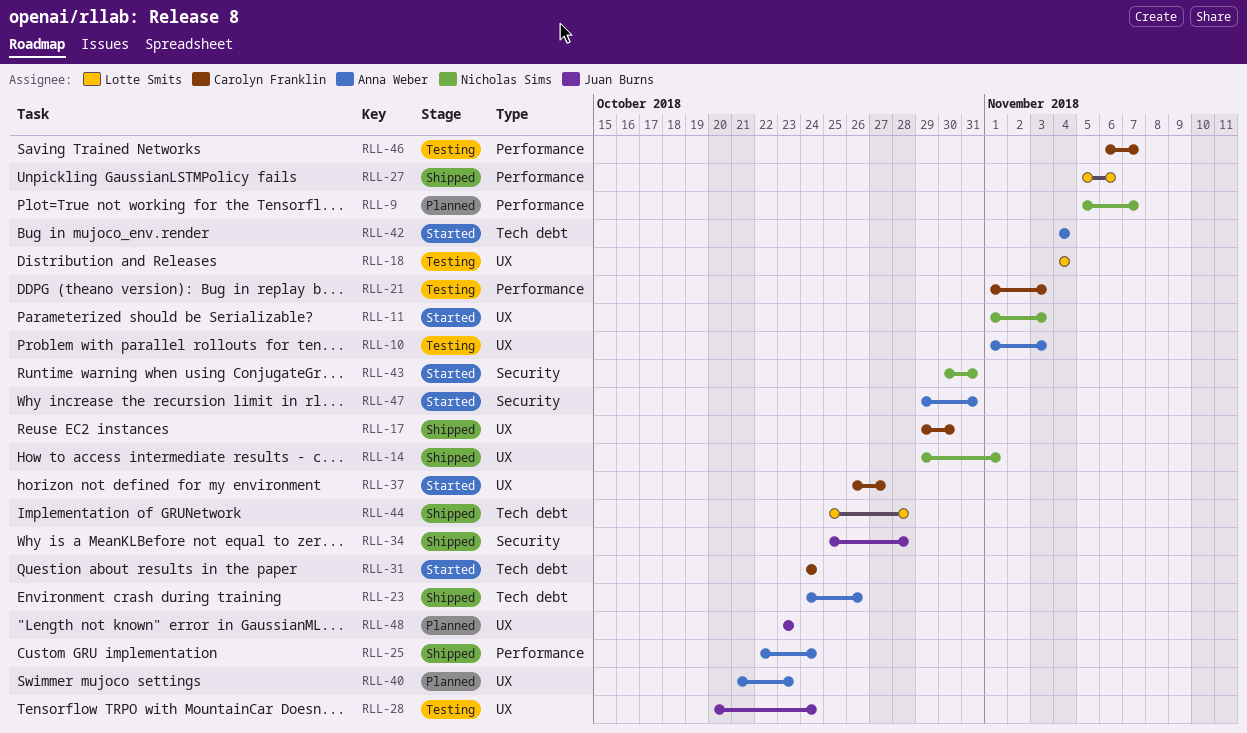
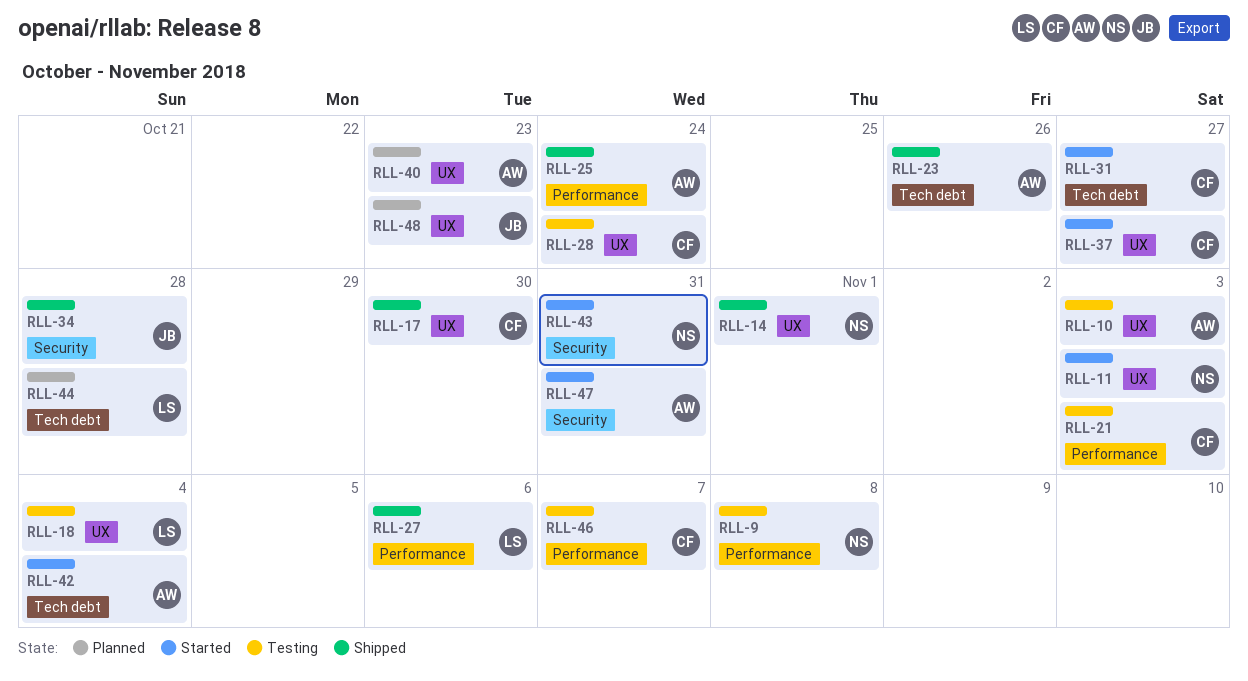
RLL-9, status: Planned -> Testing
RLL-9, due: Nov 7 -> Nov 8
RLL-28, owner: Juan Burns -> Carolyn Franklin
RLL-31, due: Oct 24 -> Oct 27
RLL-44, status: Shipped -> Planned

